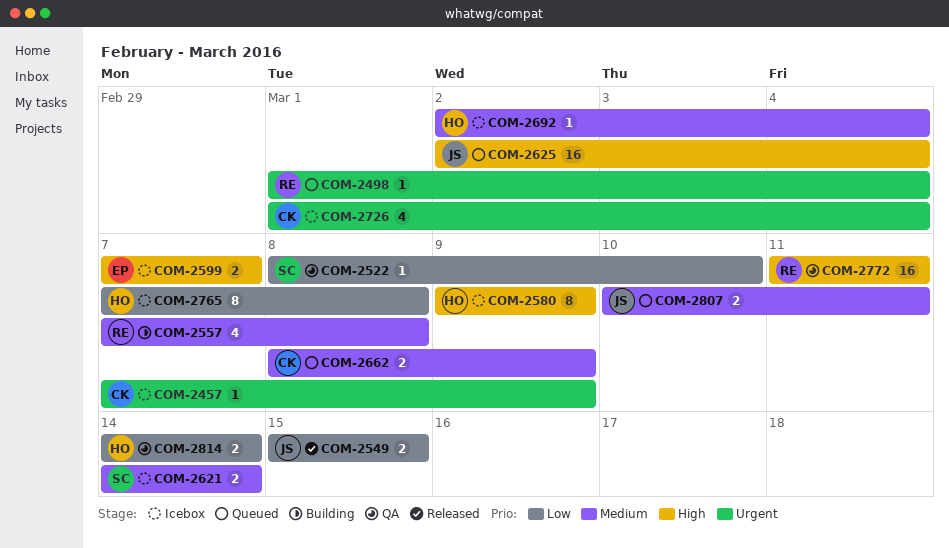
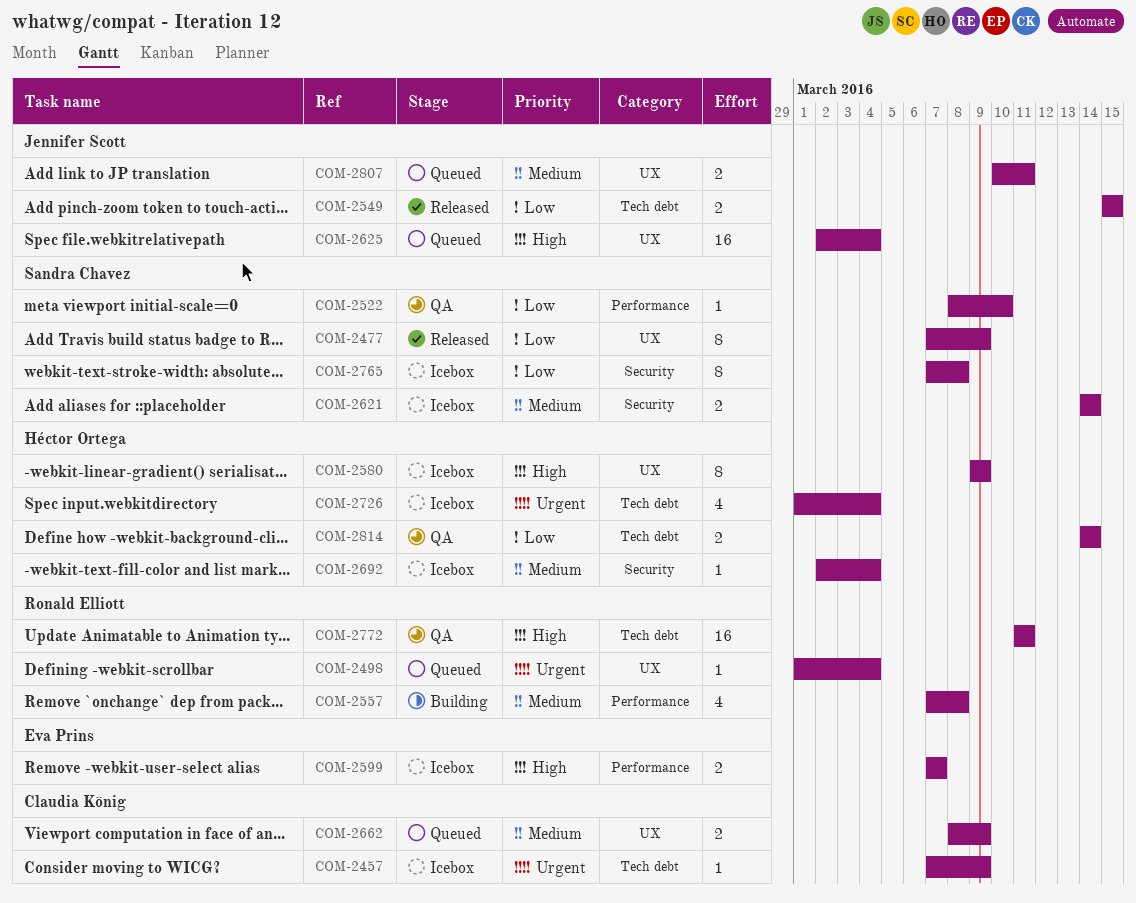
COM-2477: none -> present
COM-2726, owner: Claudia König -> Héctor Ortega
COM-2765, owner: Héctor Ortega -> Sandra Chavez

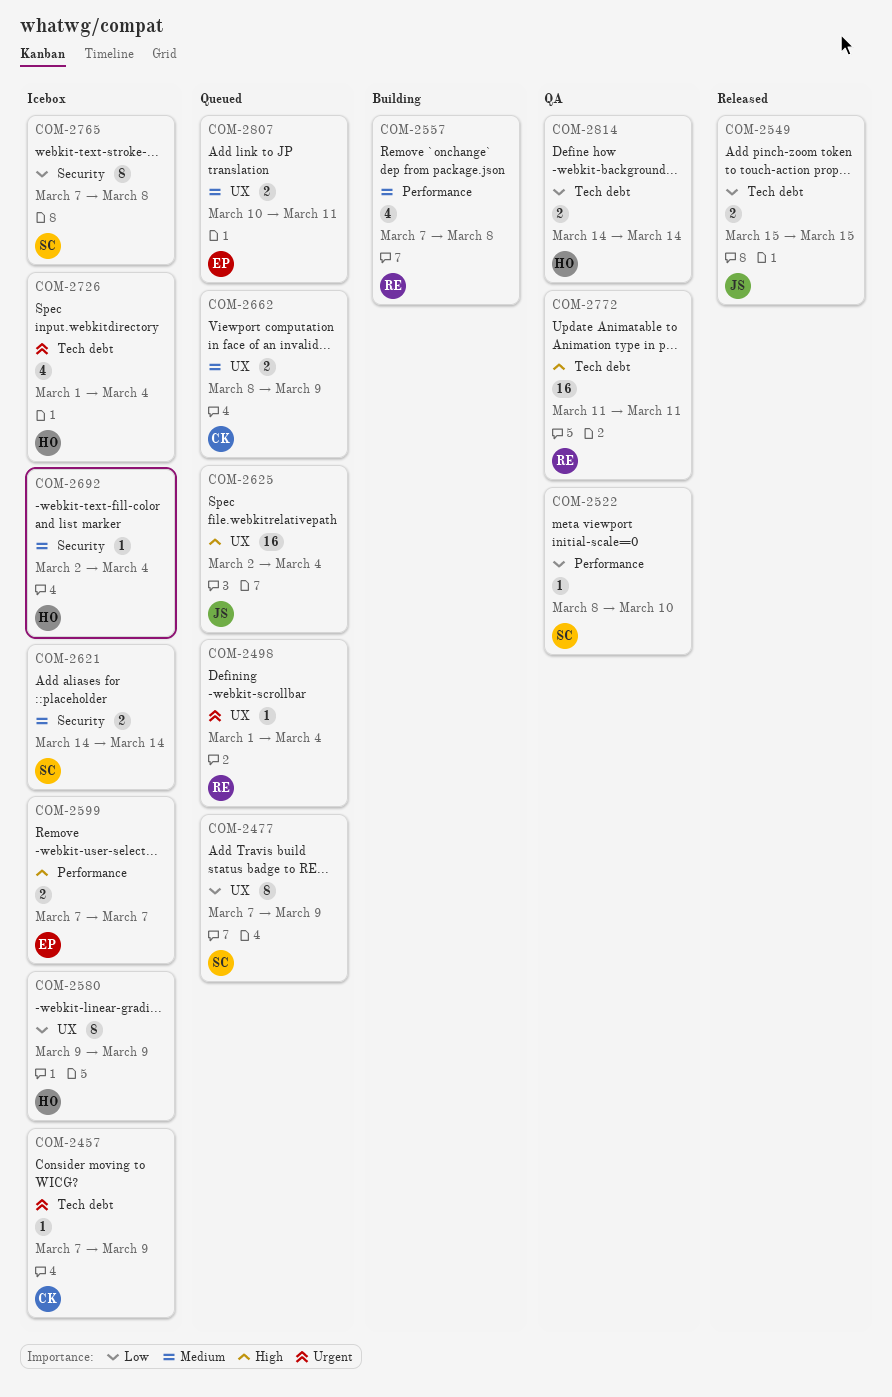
COM-2477, status: Released -> Queued
COM-2580, priority: High -> Low
COM-2807, owner: Jennifer Scott -> Eva Prins

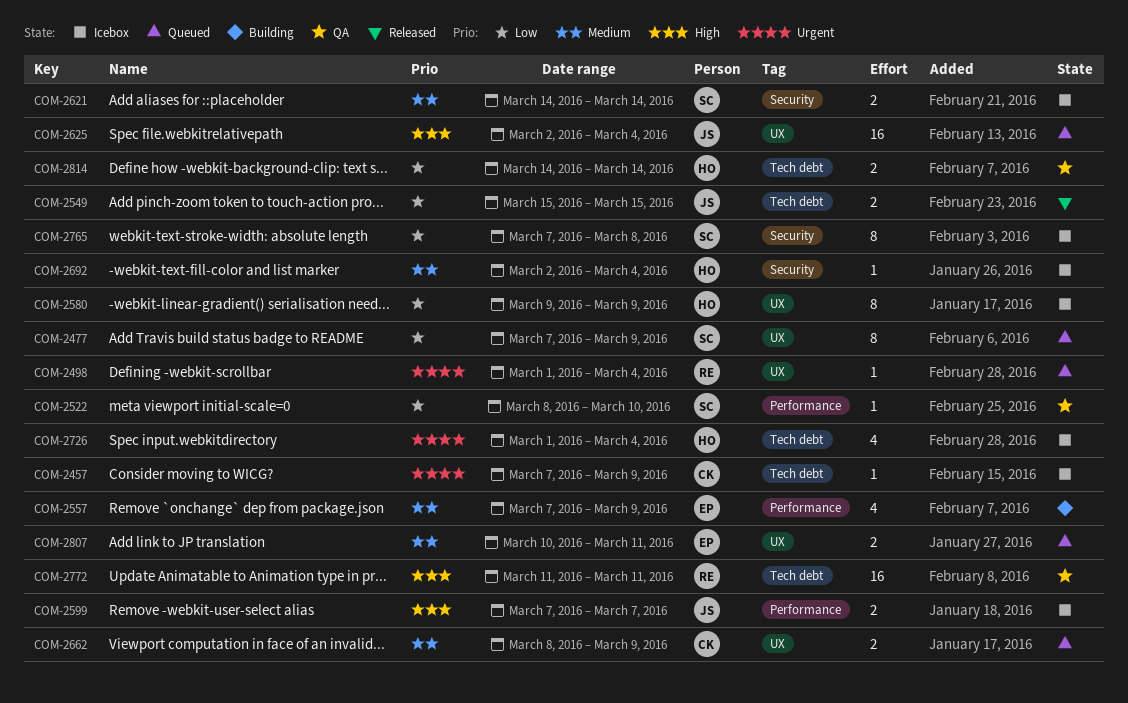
COM-2557, owner: RE -> EP
COM-2557, due: Mar 8 -> Mar 9
COM-2599, owner: EP -> JS

